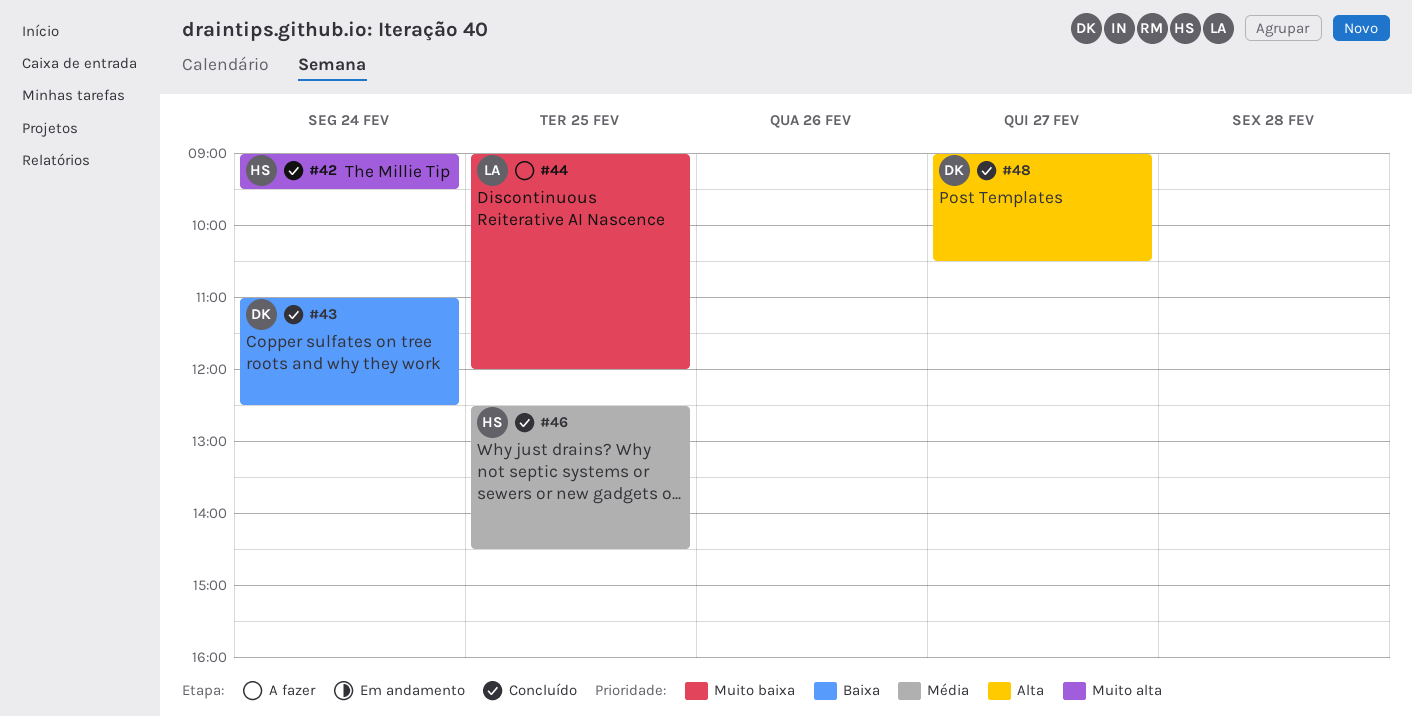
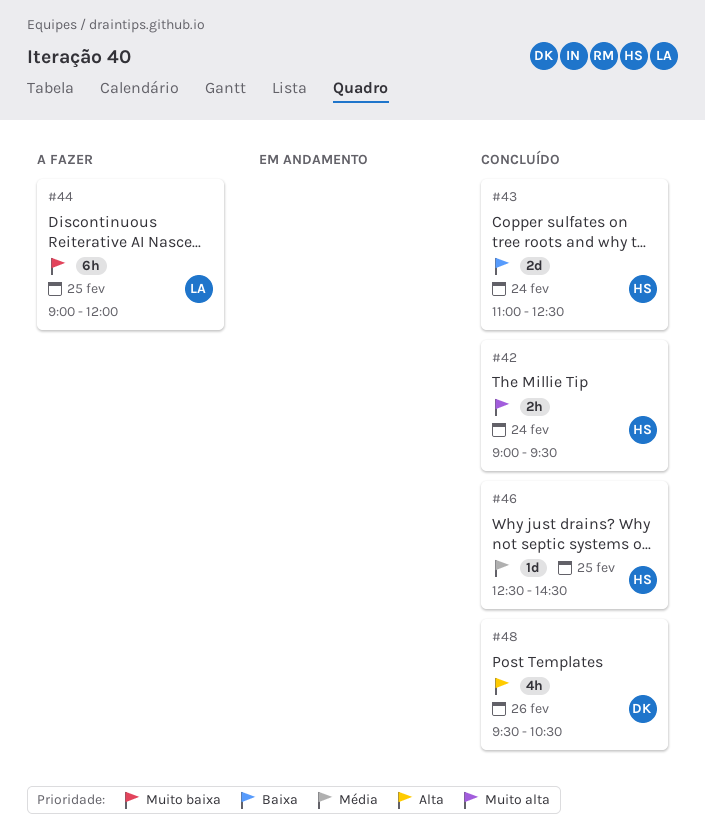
#43, owner: DK -> HS
#48, day: Feb 27 -> Feb 26
#48, begins: 09:00 -> 09:30

